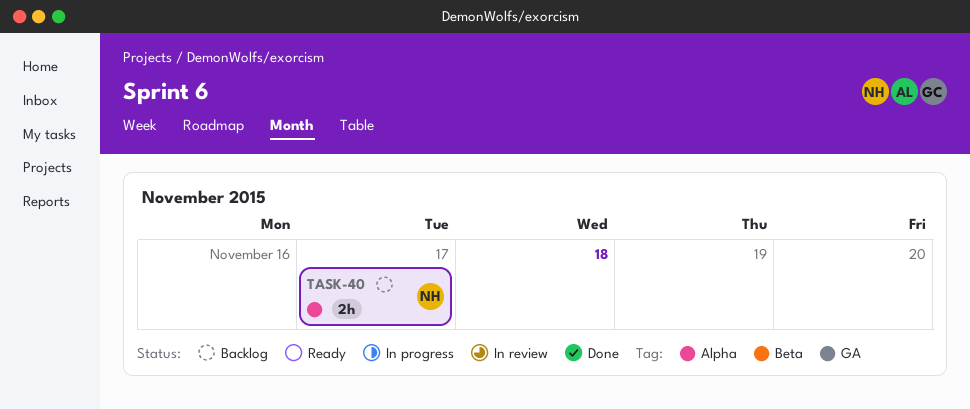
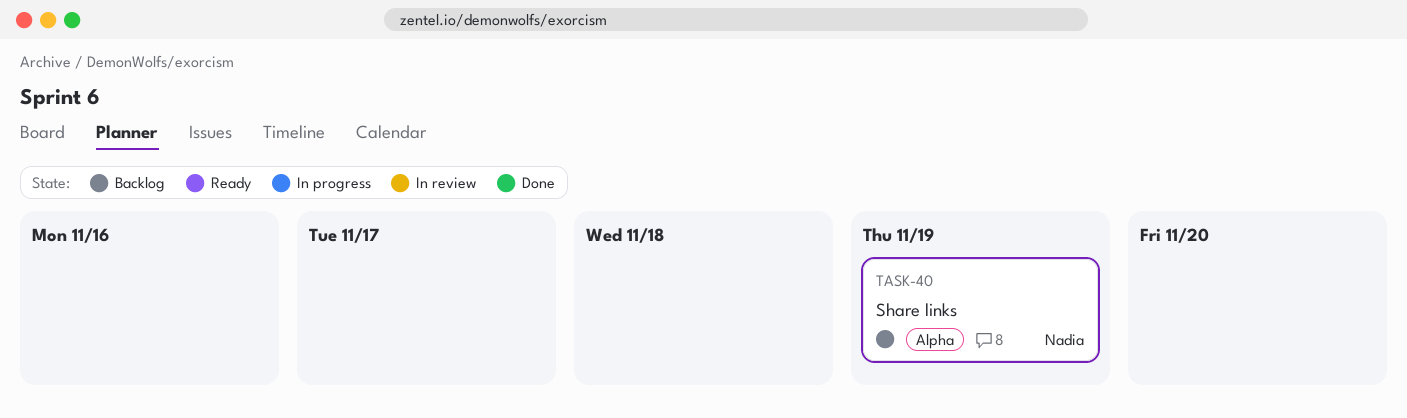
TASK-40, due: Nov 17 -> Nov 19

